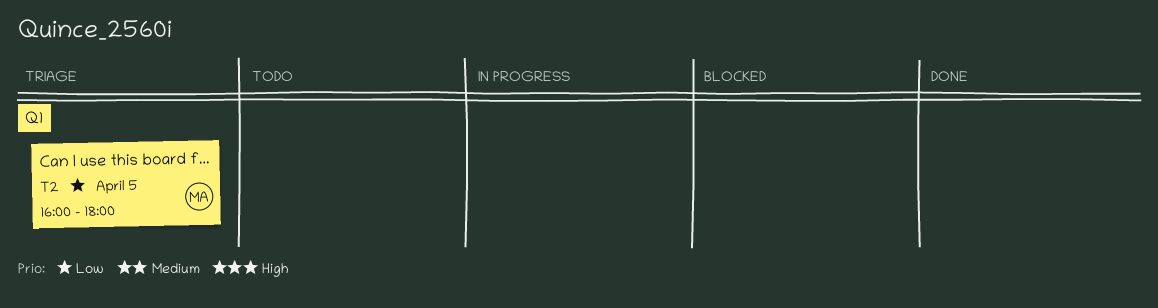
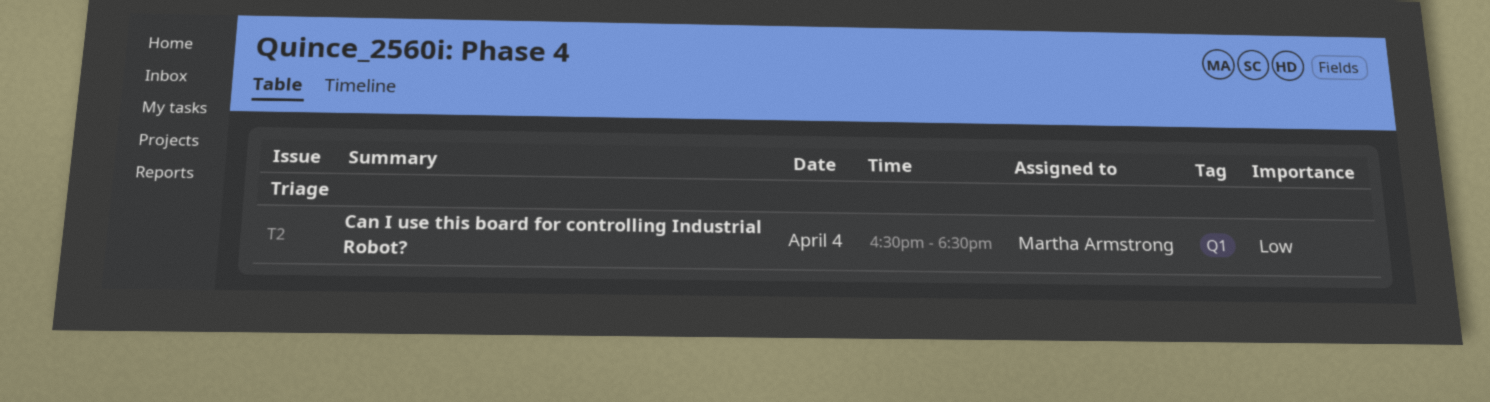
T2, day: Apr 5 -> Apr 4
T2, begins: 16:00 -> 16:30
T2, ends: 18:00 -> 18:30

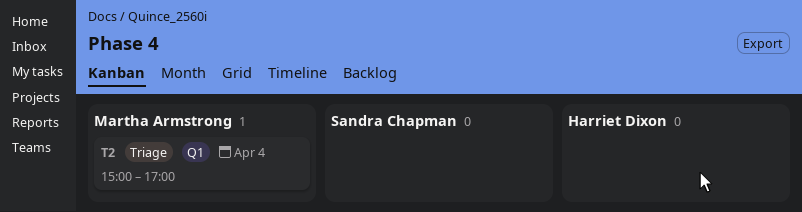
T2, begins: 16:30 -> 15:00
T2, ends: 18:30 -> 17:00

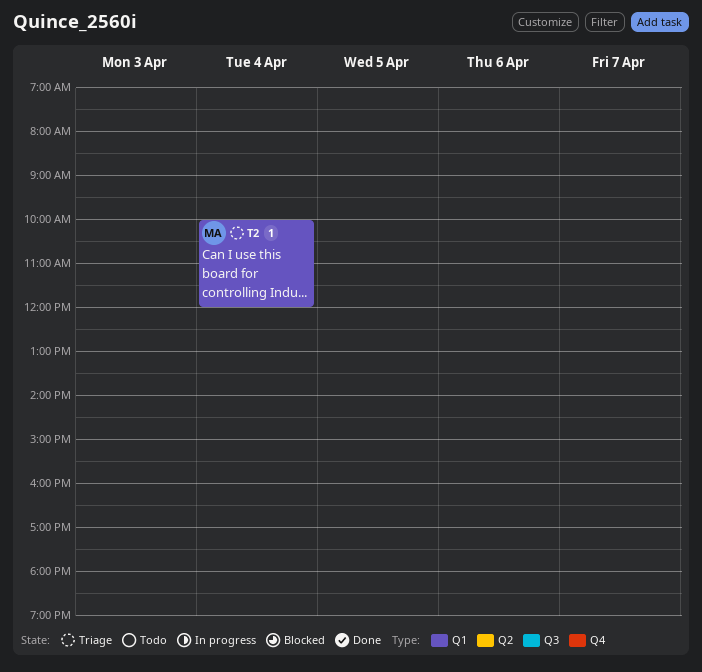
T2, begins: 15:00 -> 10:00
T2, ends: 17:00 -> 12:00

